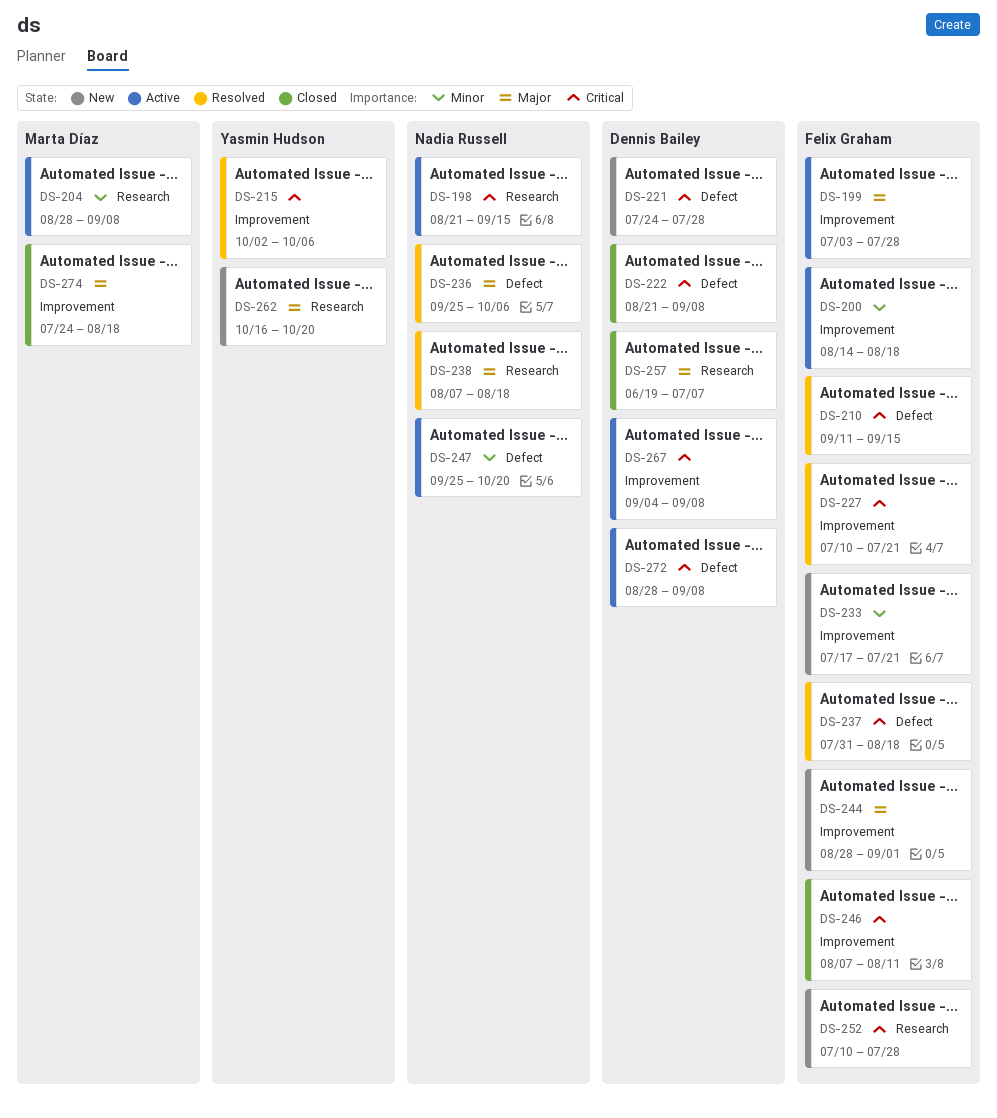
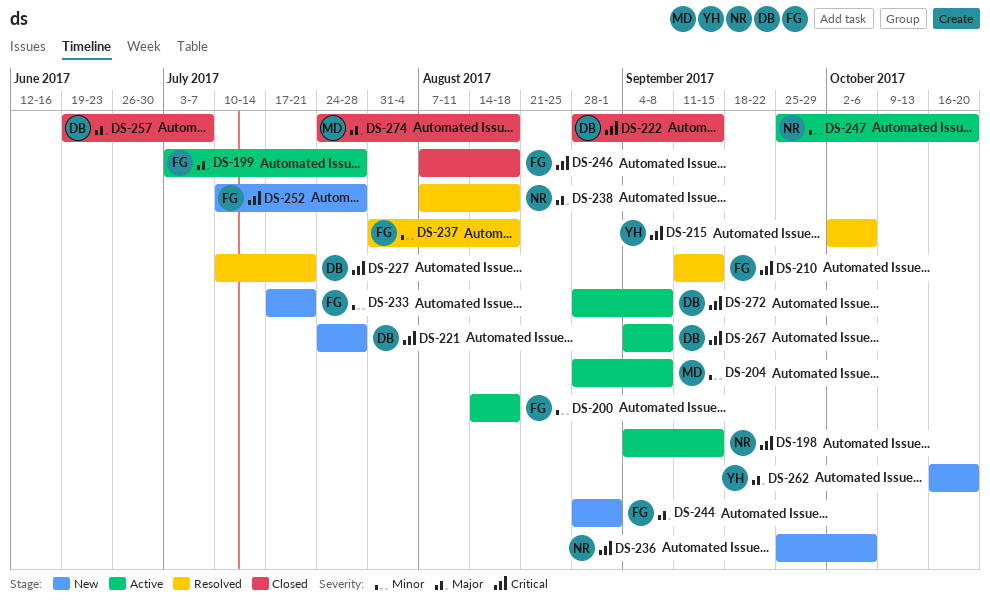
DS-198, start: Aug 21 -> Sep 4
DS-222, start: Aug 21 -> Aug 28
DS-222, due: Sep 8 -> Sep 15
DS-227, owner: Felix Graham -> Dennis Bailey
DS-236, status: Resolved -> New
DS-236, priority: Major -> Critical
DS-237, priority: Critical -> Minor
DS-246, due: Aug 11 -> Aug 18

